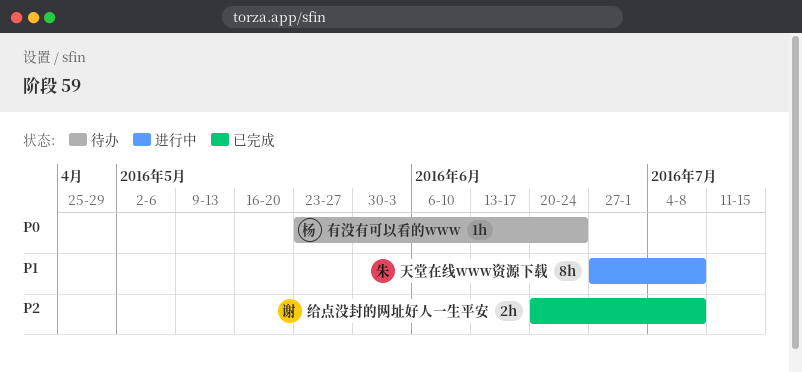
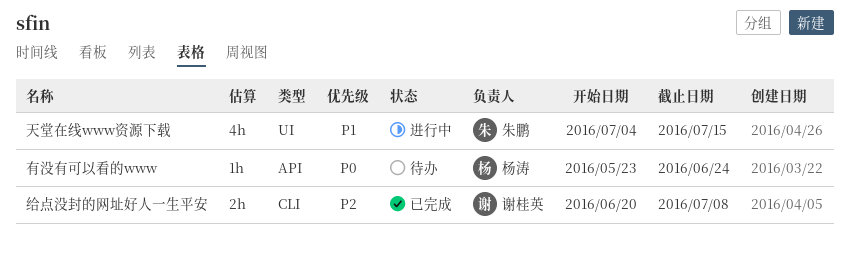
天堂在线www资源下载, estimate: 8h -> 4h
天堂在线www资源下载, start: Jun 27 -> Jul 4
天堂在线www资源下载, due: Jul 8 -> Jul 15

